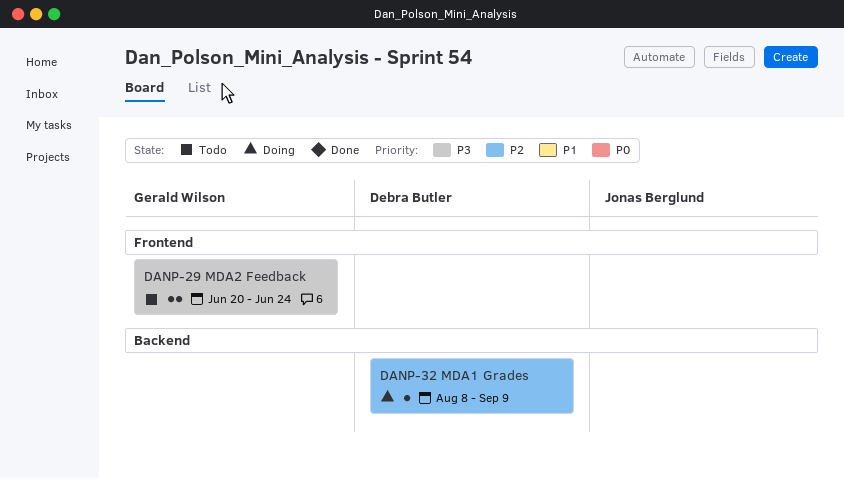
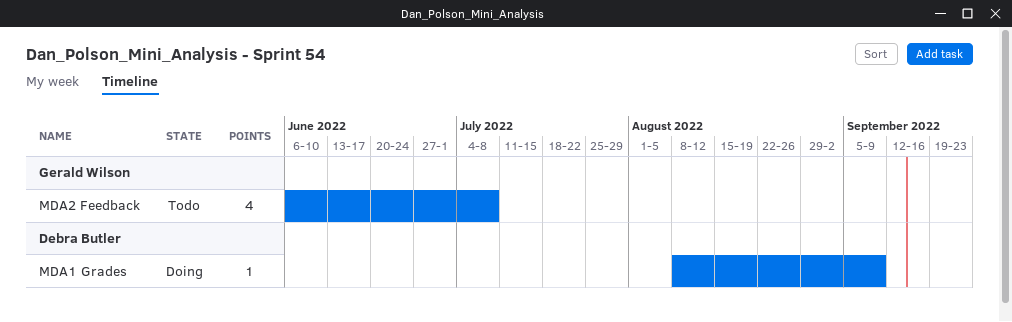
MDA2 Feedback, estimate: 2 -> 4
MDA2 Feedback, start: Jun 20 -> Jun 6
MDA2 Feedback, due: Jun 24 -> Jul 8

